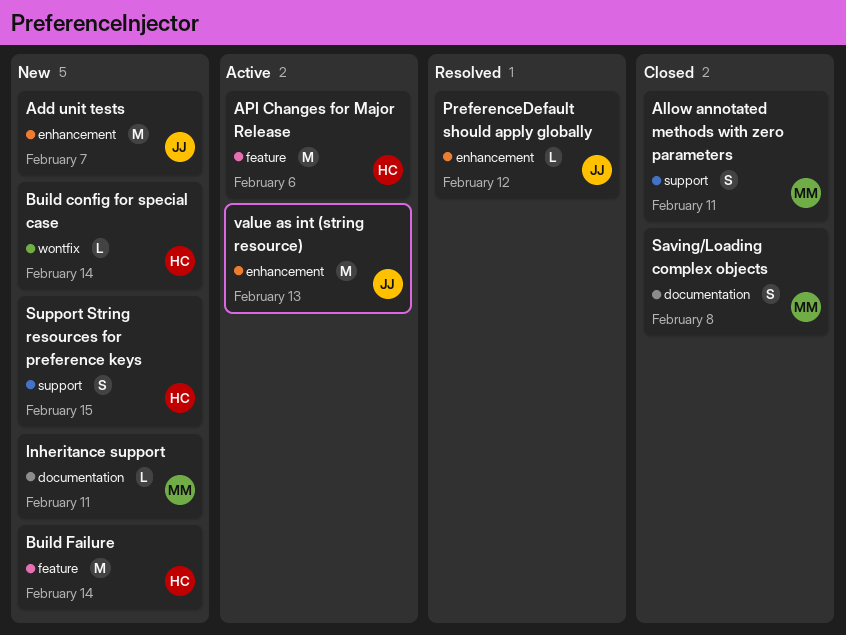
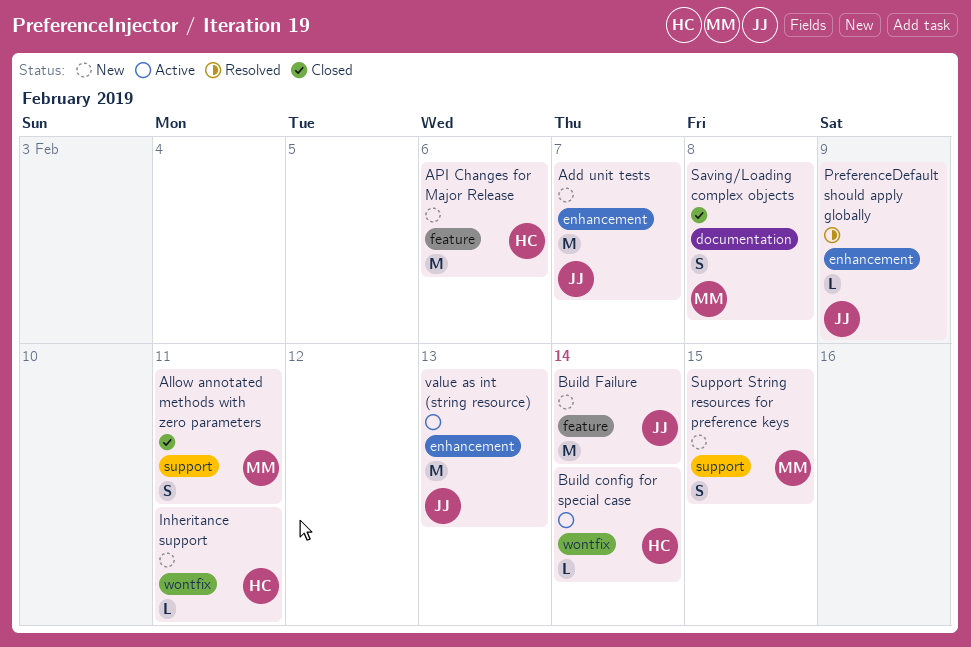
API Changes for Major Release, status: Active -> New
Build config for special case, status: New -> Active
Build Failure, owner: HC -> JJ
Inheritance support, owner: MM -> HC
Inheritance support, label: documentation -> wontfix
PreferenceDefault should apply globally, due: Feb 12 -> Feb 9
Support String resources for preference keys, owner: HC -> MM

